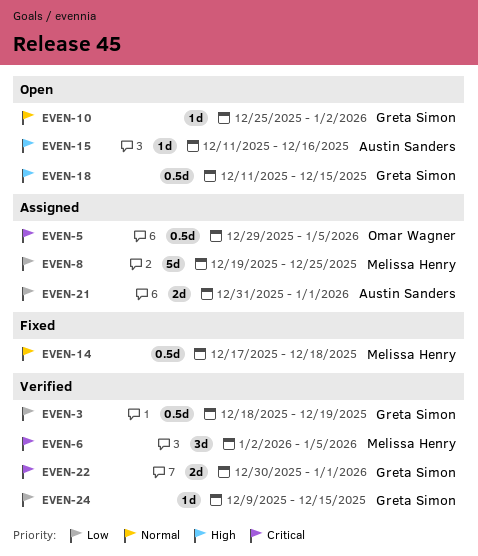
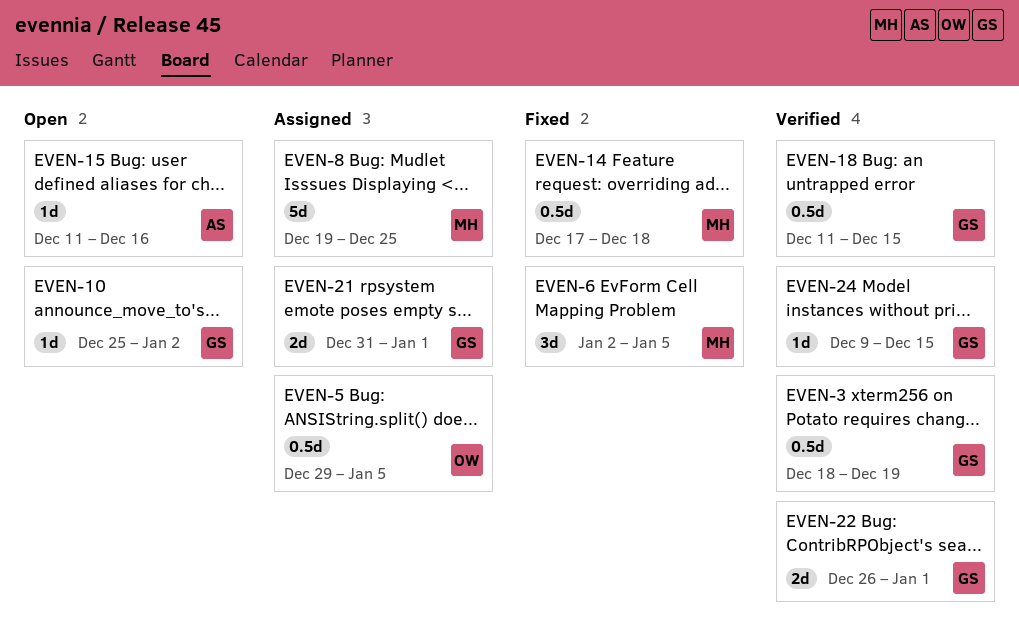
EVEN-6, status: Verified -> Fixed
EVEN-18, status: Open -> Verified
EVEN-21, owner: Austin Sanders -> Greta Simon
EVEN-22, start: Dec 30 -> Dec 26

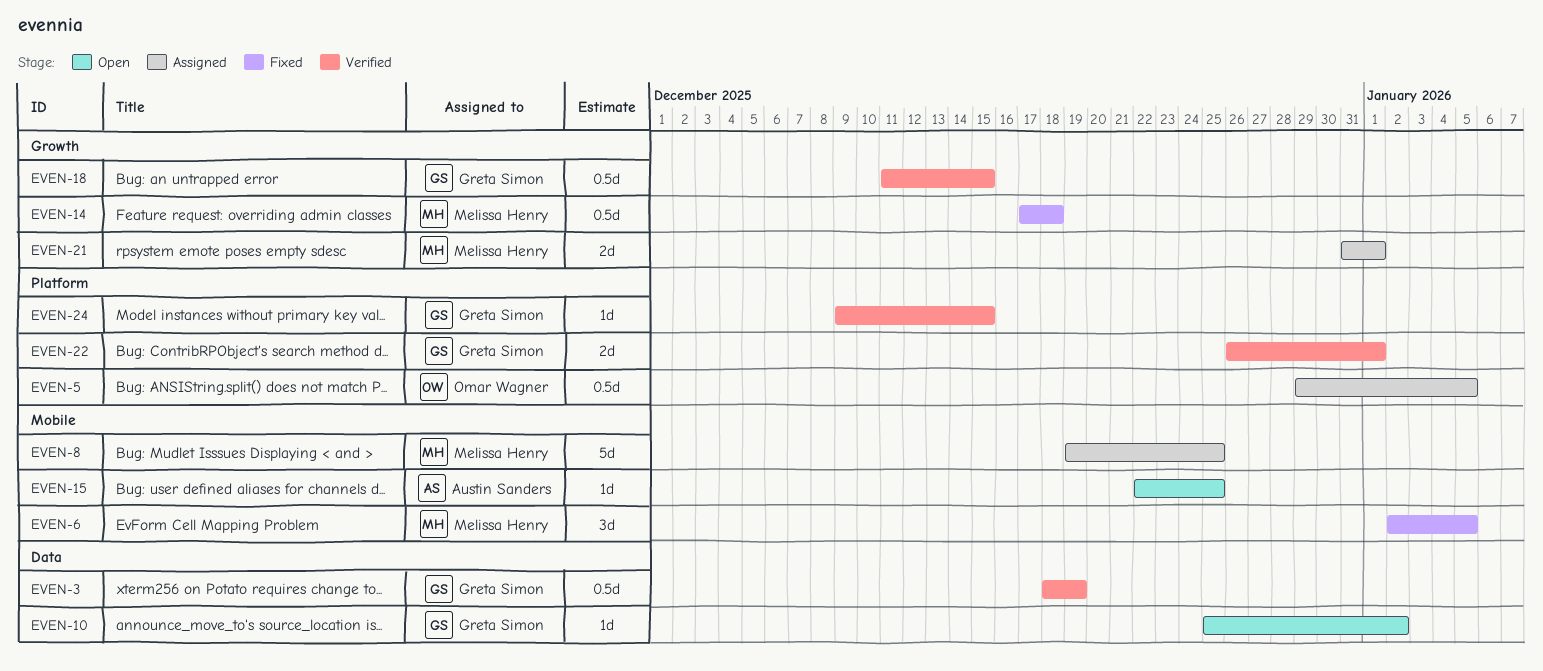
EVEN-15, start: Dec 11 -> Dec 22
EVEN-15, due: Dec 16 -> Dec 25
EVEN-21, owner: Greta Simon -> Melissa Henry

